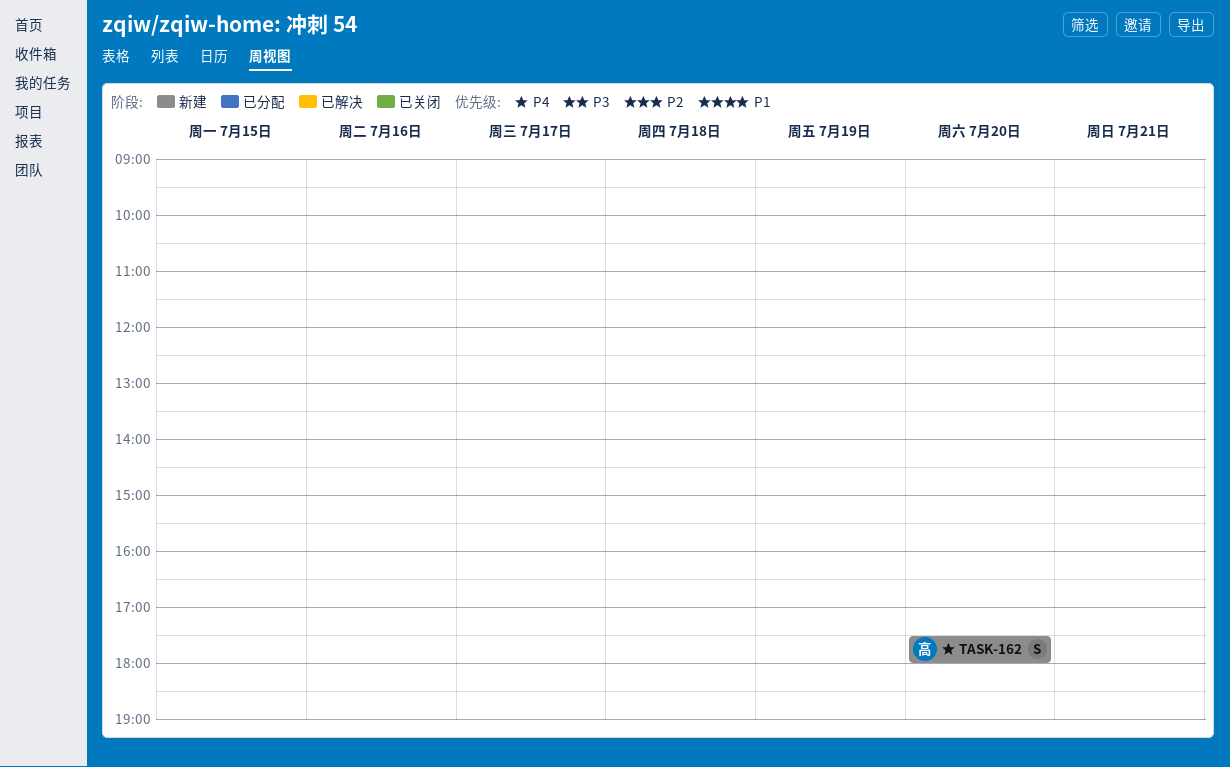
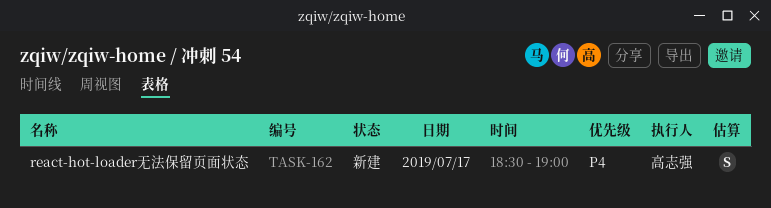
TASK-162, day: Jul 20 -> Jul 17
TASK-162, begins: 17:30 -> 18:30
TASK-162, ends: 18:00 -> 19:00

